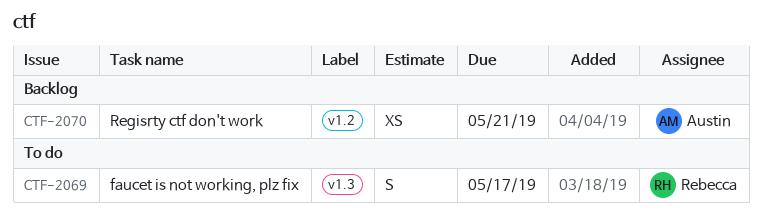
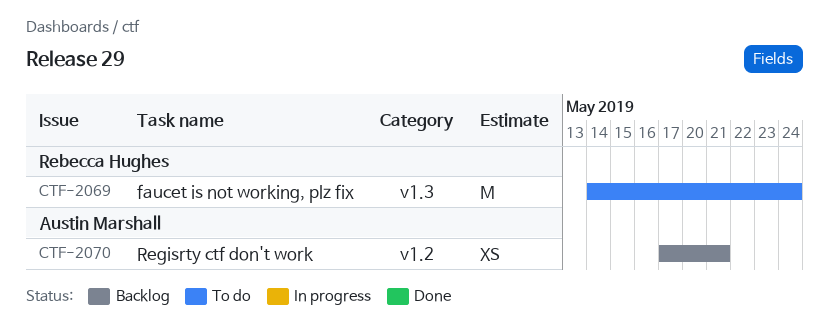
CTF-2069, estimate: S -> M
CTF-2069, due: May 17 -> May 24

